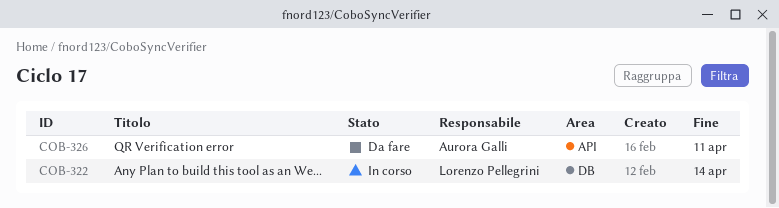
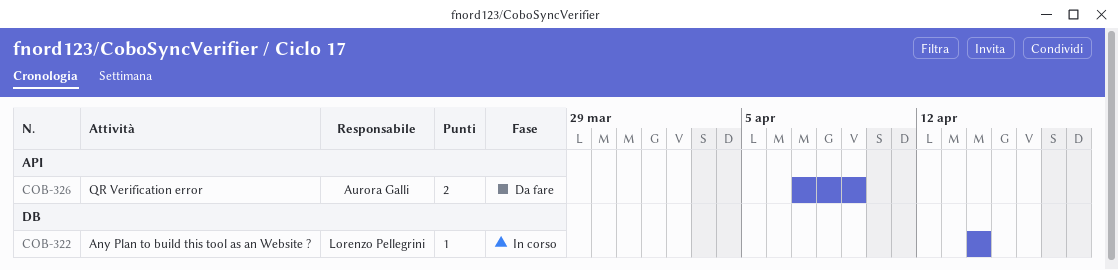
COB-326, due: Apr 11 -> Apr 9

